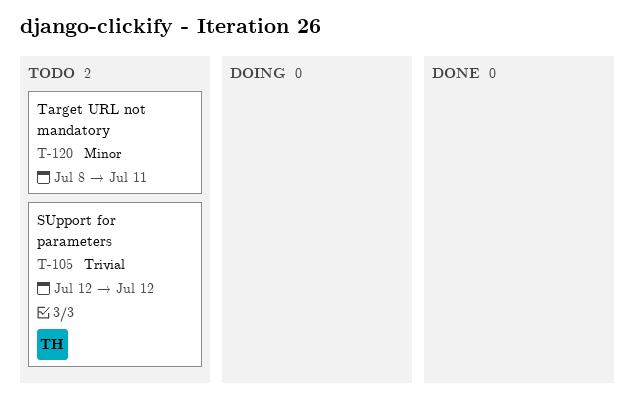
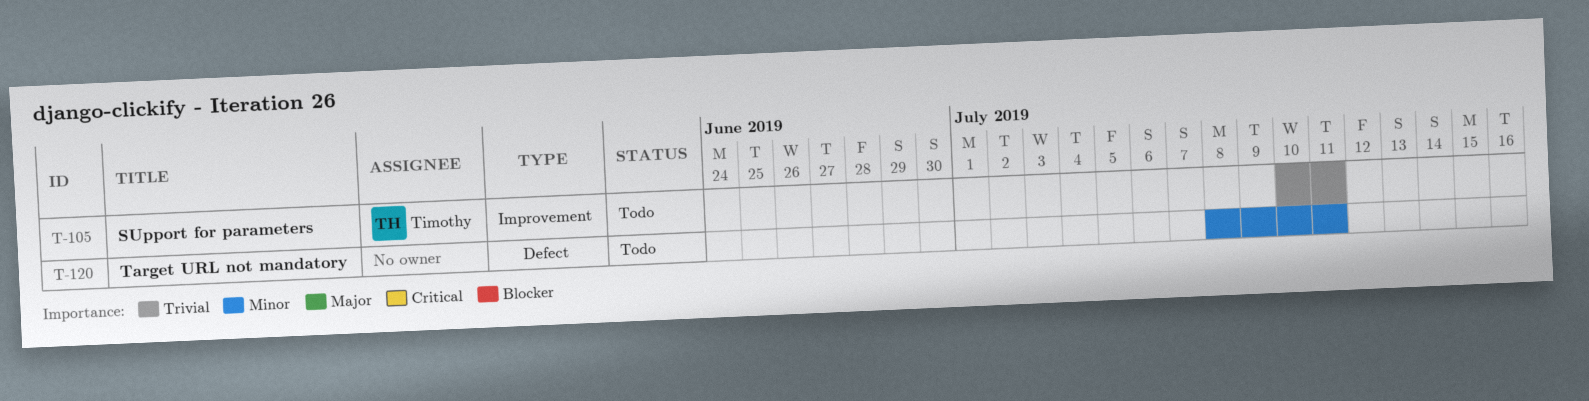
T-105, start: Jul 12 -> Jul 10
T-105, due: Jul 12 -> Jul 11

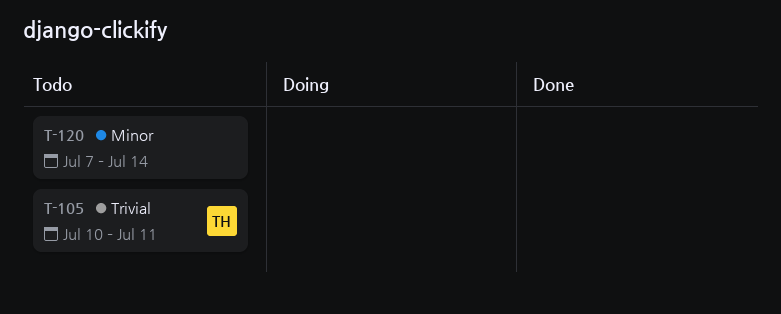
T-120, start: Jul 8 -> Jul 7
T-120, due: Jul 11 -> Jul 14

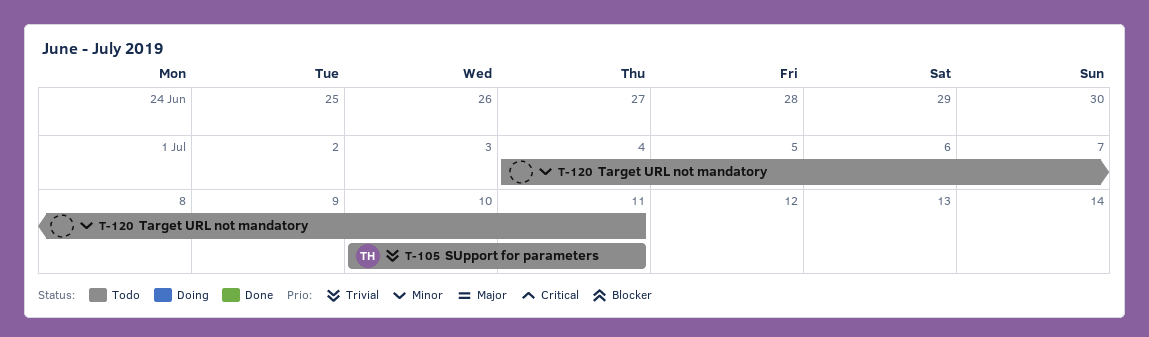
T-120, start: Jul 7 -> Jul 4
T-120, due: Jul 14 -> Jul 11

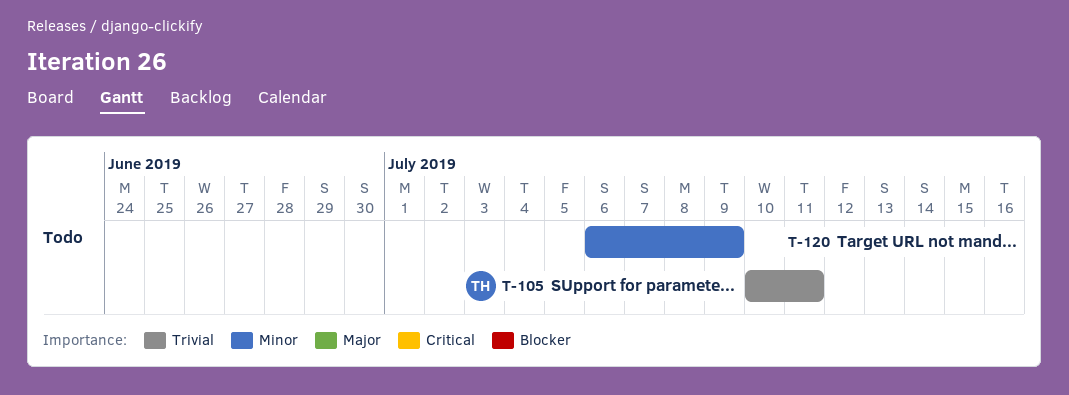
T-120, start: Jul 4 -> Jul 6
T-120, due: Jul 11 -> Jul 9

